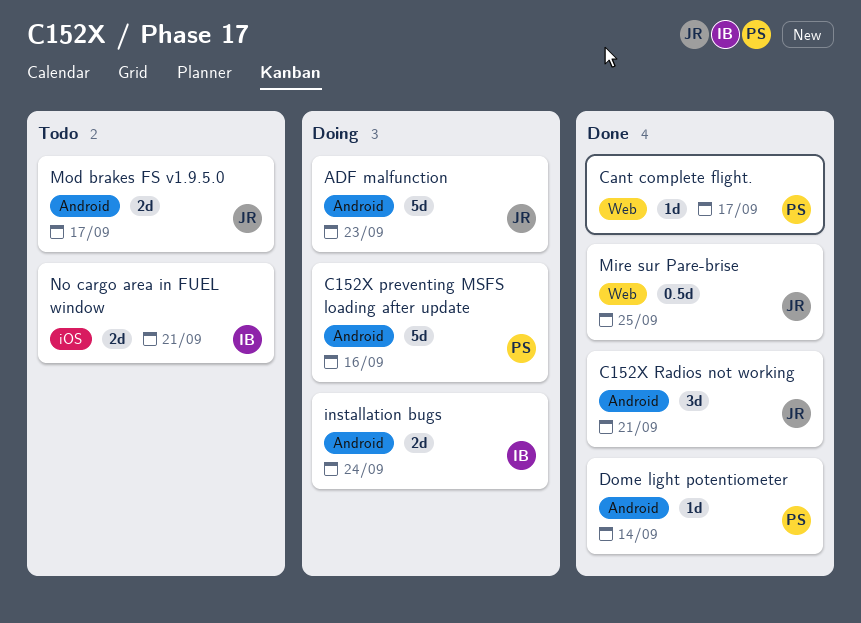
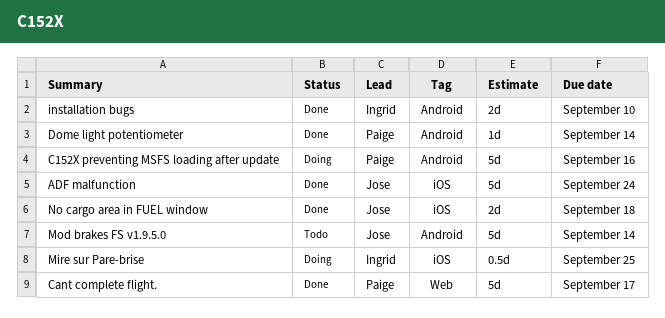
ADF malfunction, status: Doing -> Done
ADF malfunction, label: Android -> iOS
ADF malfunction, due: Sep 23 -> Sep 24
C152X Radios not working: present -> none
Cant complete flight., estimate: 1d -> 5d
installation bugs, status: Doing -> Done
installation bugs, due: Sep 24 -> Sep 10
Mire sur Pare-brise, status: Done -> Doing
Mire sur Pare-brise, owner: Jose -> Ingrid
Mire sur Pare-brise, label: Web -> iOS
Mod brakes FS v1.9.5.0, estimate: 2d -> 5d
Mod brakes FS v1.9.5.0, due: Sep 17 -> Sep 14
No cargo area in FUEL window, status: Todo -> Done
No cargo area in FUEL window, owner: Ingrid -> Jose
No cargo area in FUEL window, due: Sep 21 -> Sep 18

